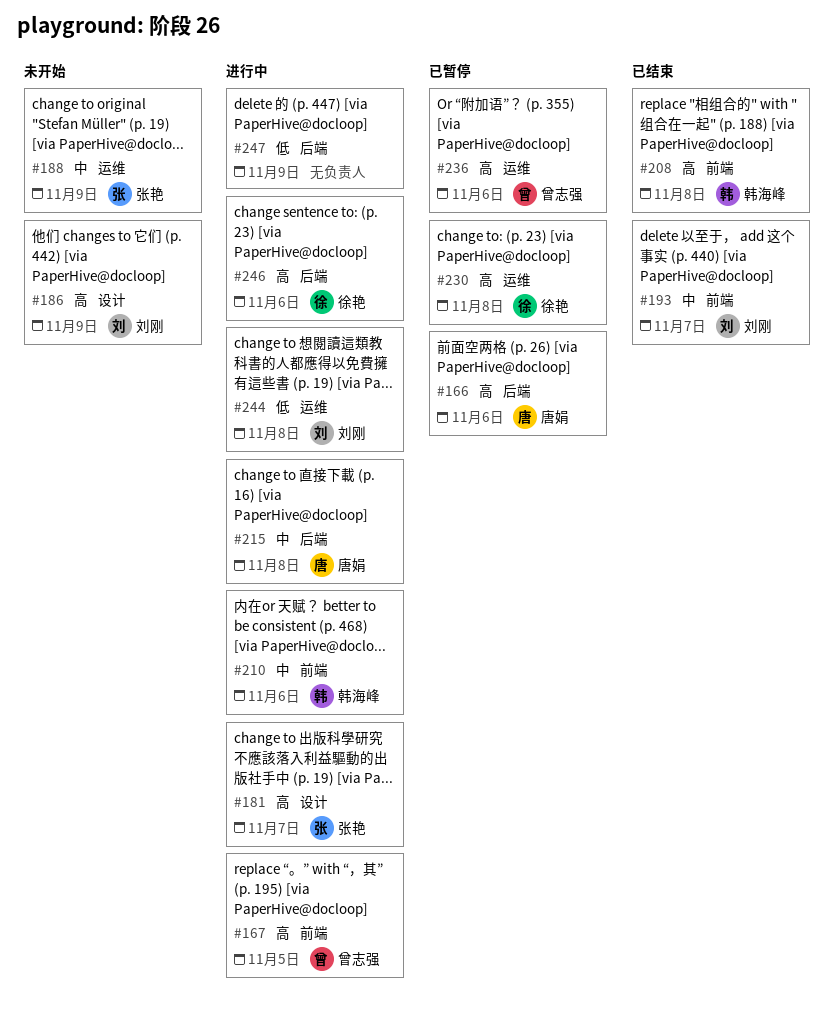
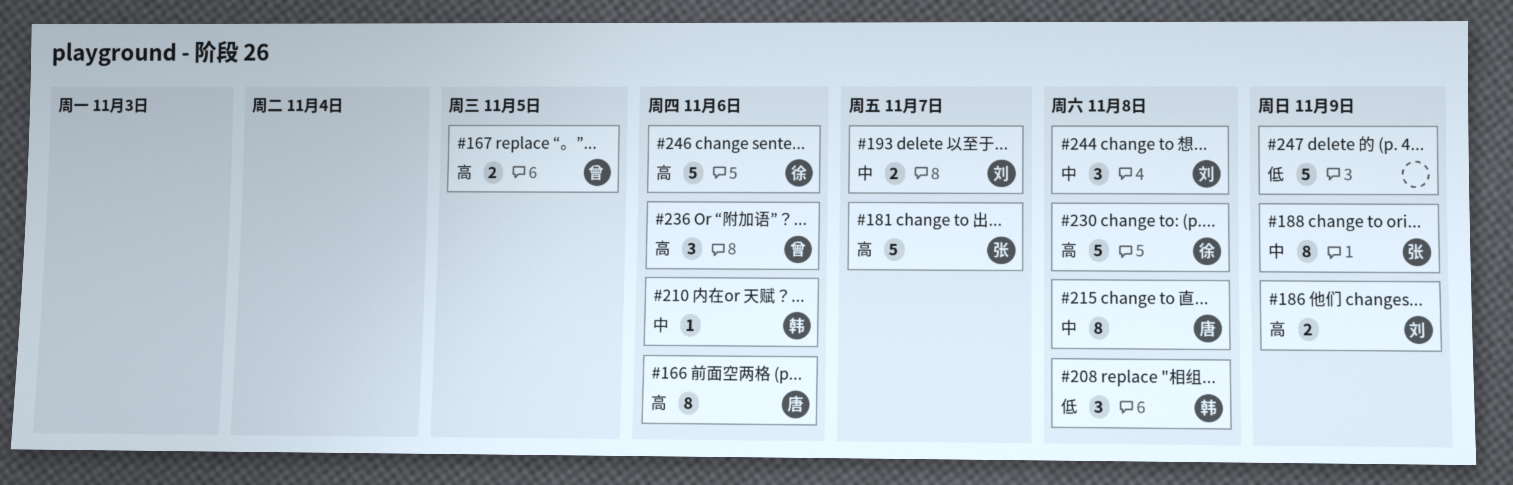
#208, priority: 高 -> 低
#244, priority: 低 -> 中

